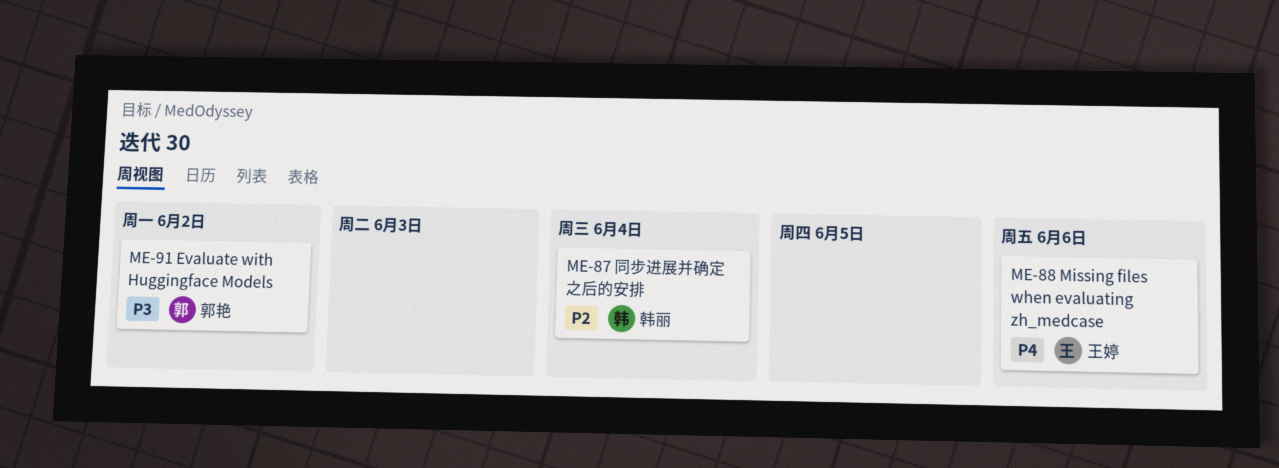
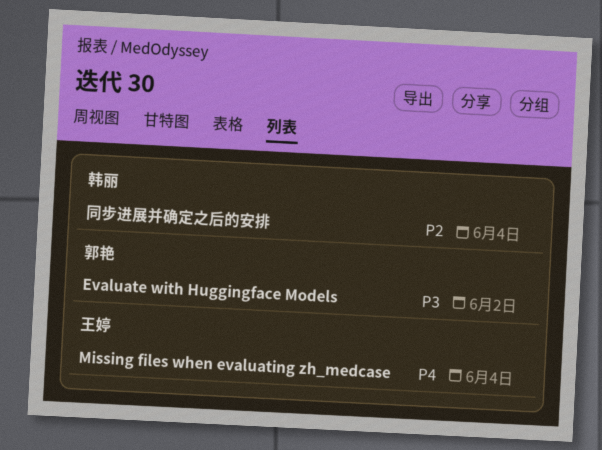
Missing files when evaluating zh_medcase, due: Jun 6 -> Jun 4

